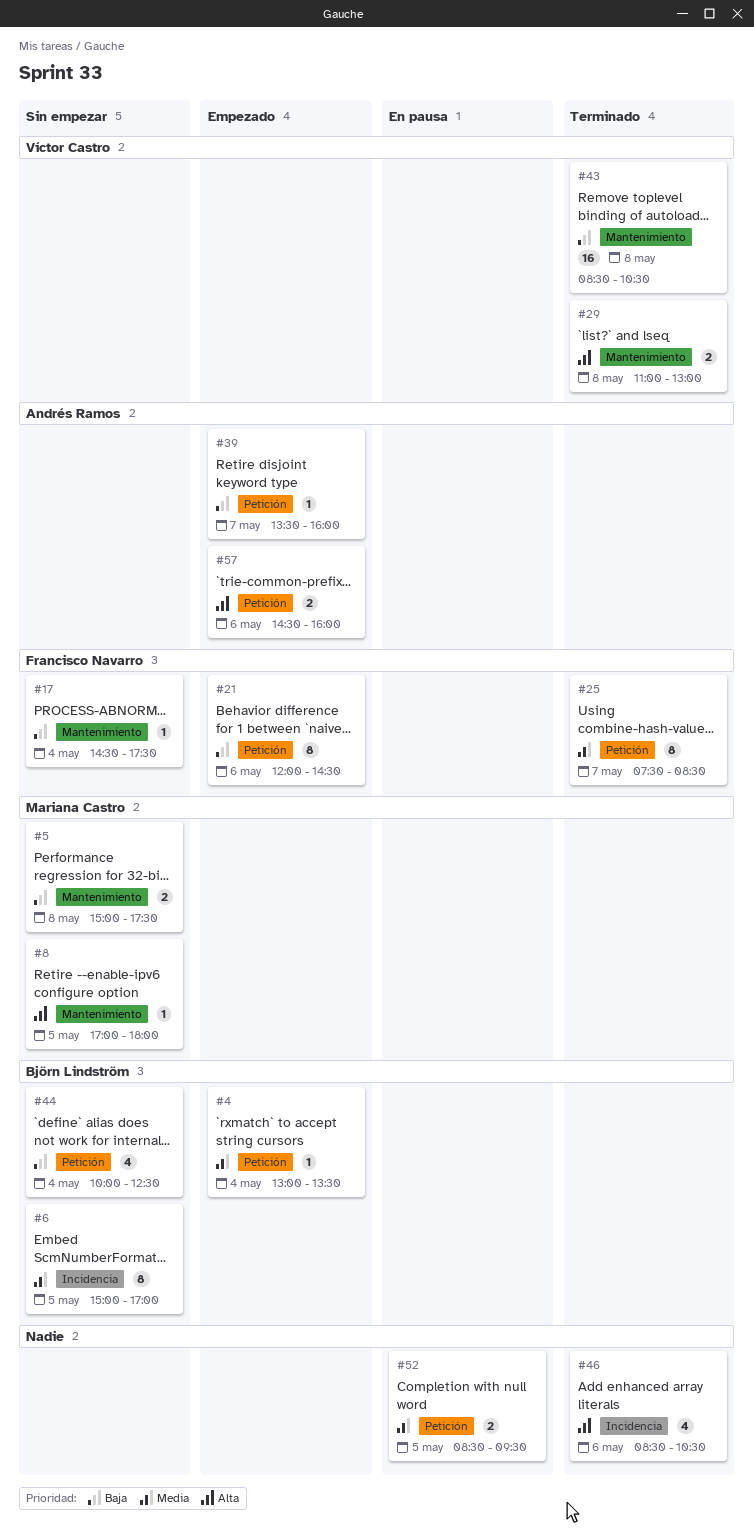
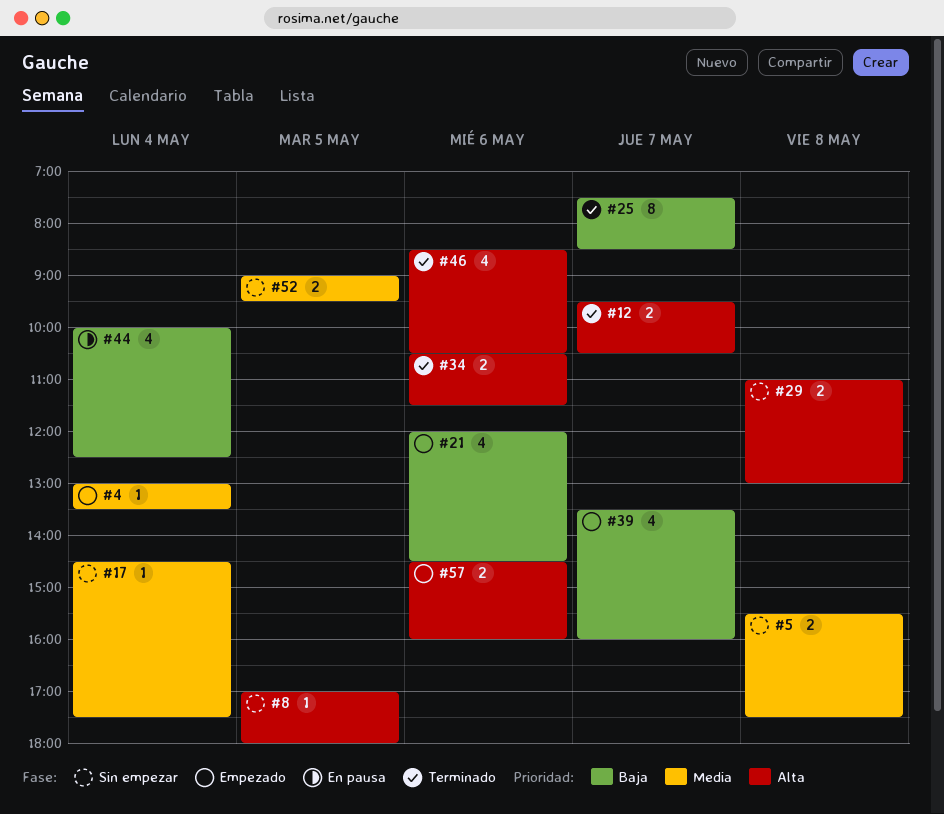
#5, priority: Baja -> Media
#5, begins: 15:00 -> 15:30
#6: present -> none
#12: none -> present
#17, priority: Baja -> Media
#21, estimate: 8 -> 4
#25, priority: Media -> Baja
#29, status: Terminado -> Sin empezar
#34: none -> present
#39, estimate: 1 -> 4
#43: present -> none
#44, status: Sin empezar -> En pausa
#52, status: En pausa -> Sin empezar
#52, begins: 08:30 -> 09:00

